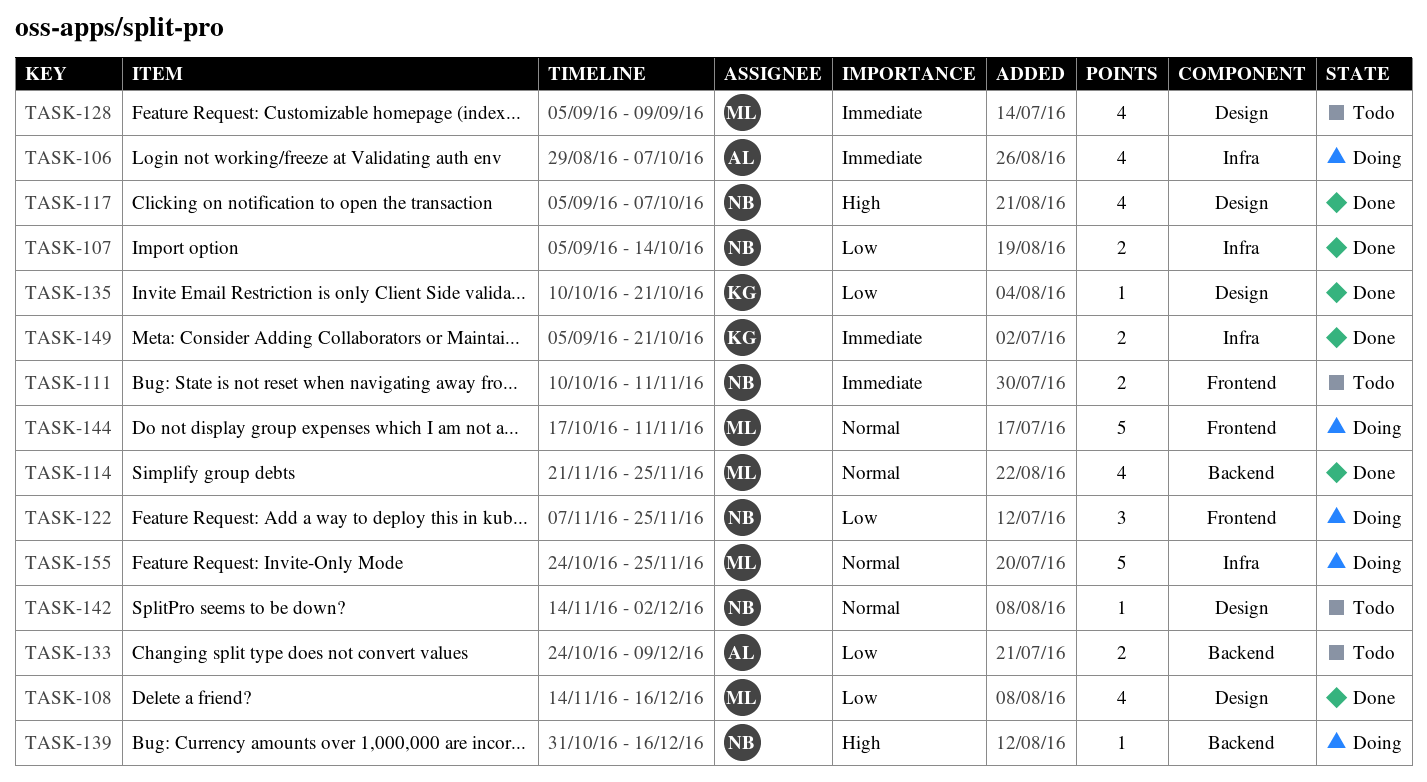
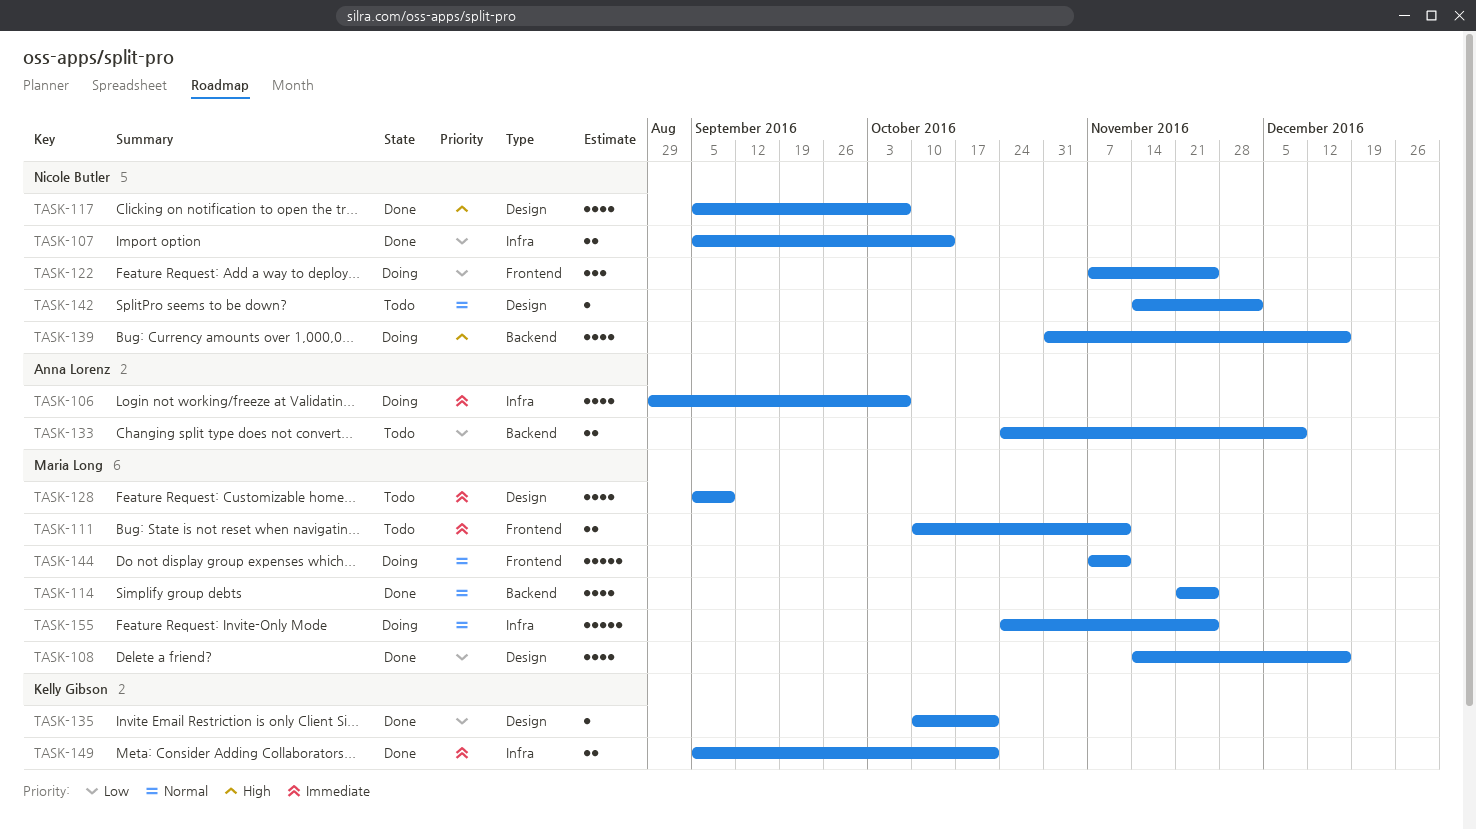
TASK-111, owner: Nicole Butler -> Maria Long
TASK-139, estimate: 1 -> 4
TASK-144, start: Oct 17 -> Nov 7

